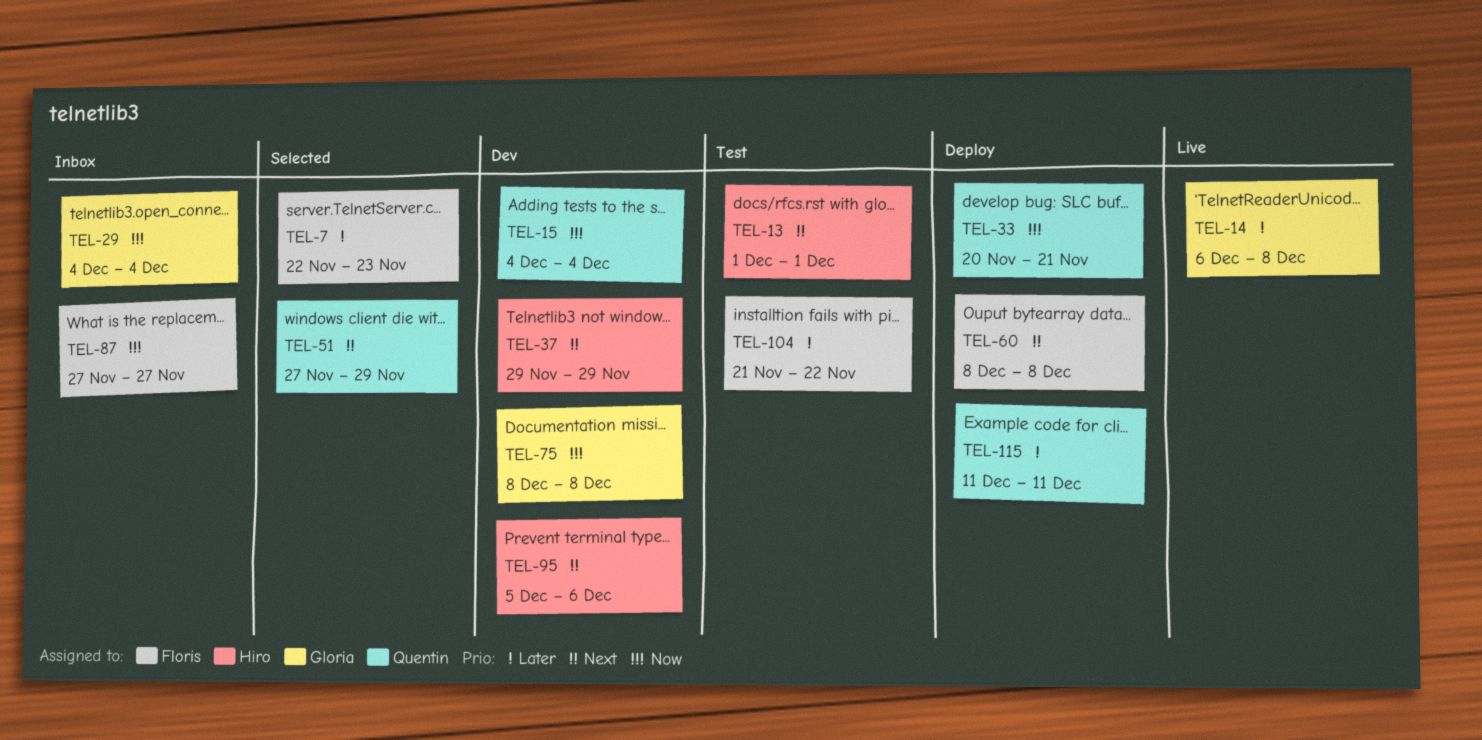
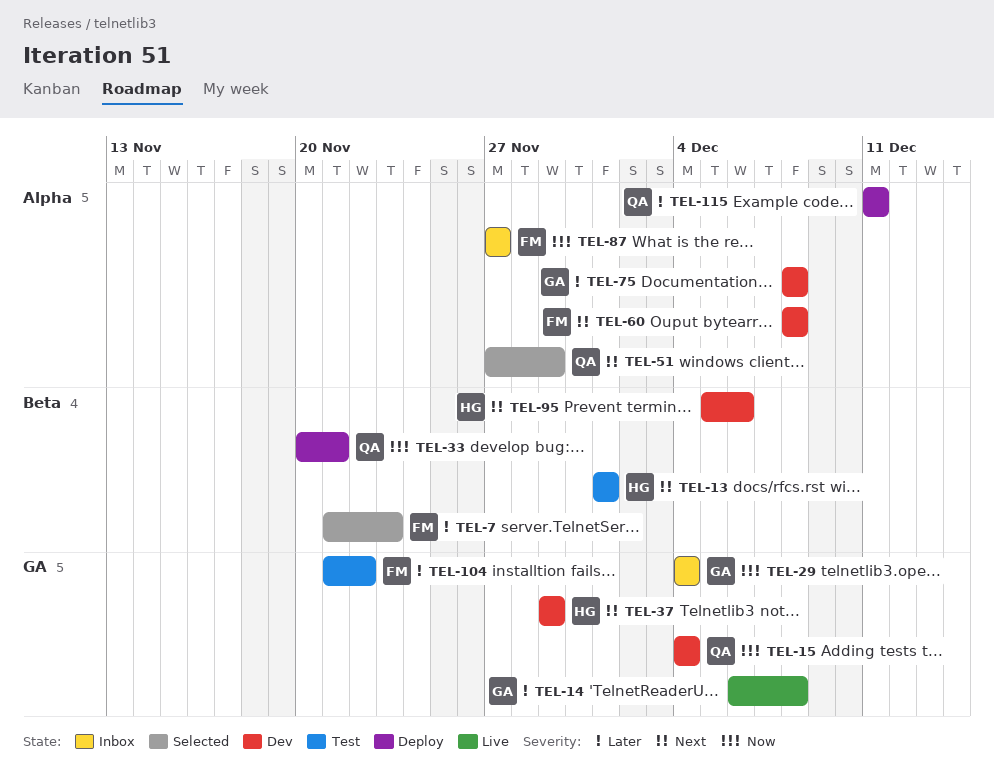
TEL-7, start: Nov 22 -> Nov 21
TEL-60, status: Deploy -> Dev
TEL-75, priority: Now -> Later

